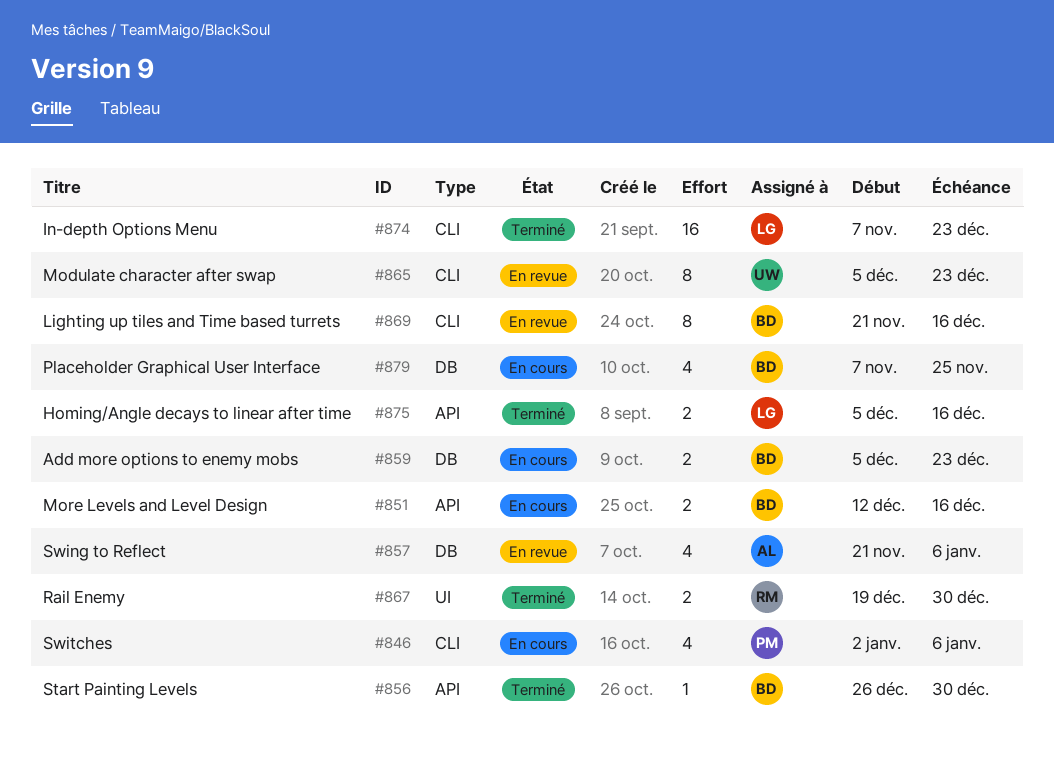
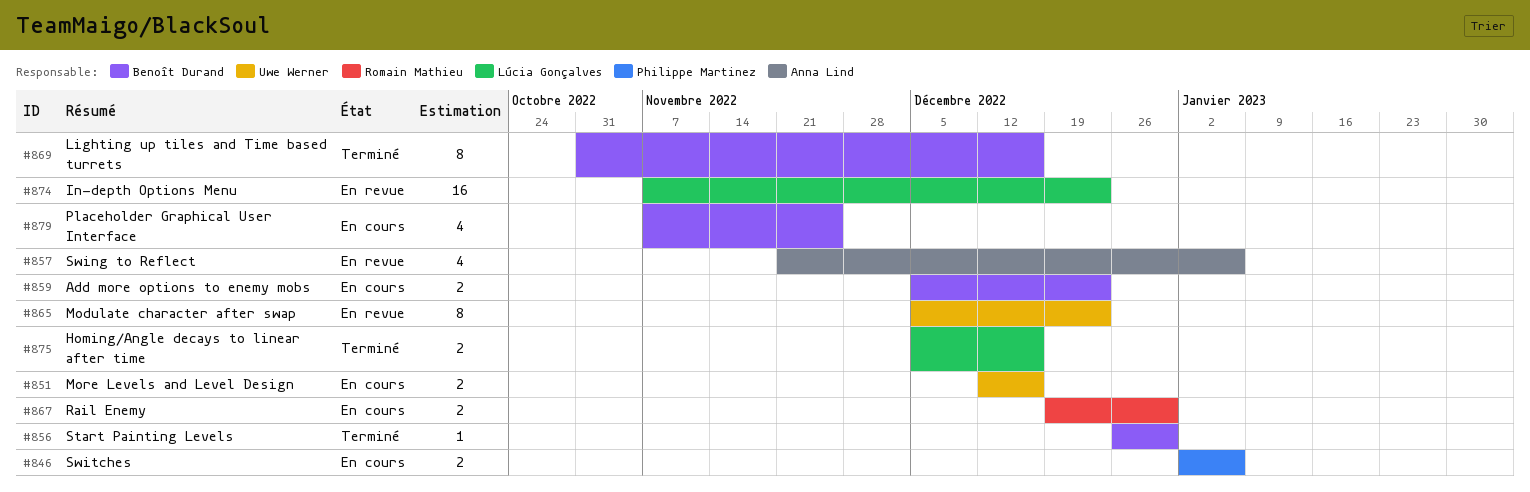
#846, estimate: 4 -> 2
#851, owner: Benoît Durand -> Uwe Werner
#867, status: Terminé -> En cours
#869, status: En revue -> Terminé
#869, start: Nov 21 -> Oct 31
#874, status: Terminé -> En revue

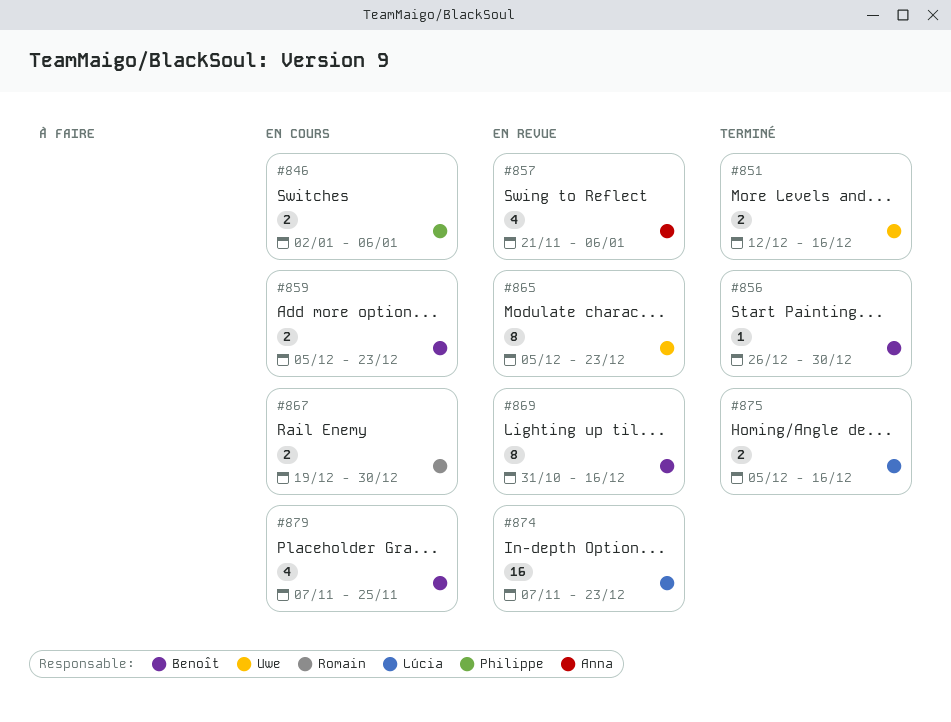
#851, status: En cours -> Terminé
#869, status: Terminé -> En revue

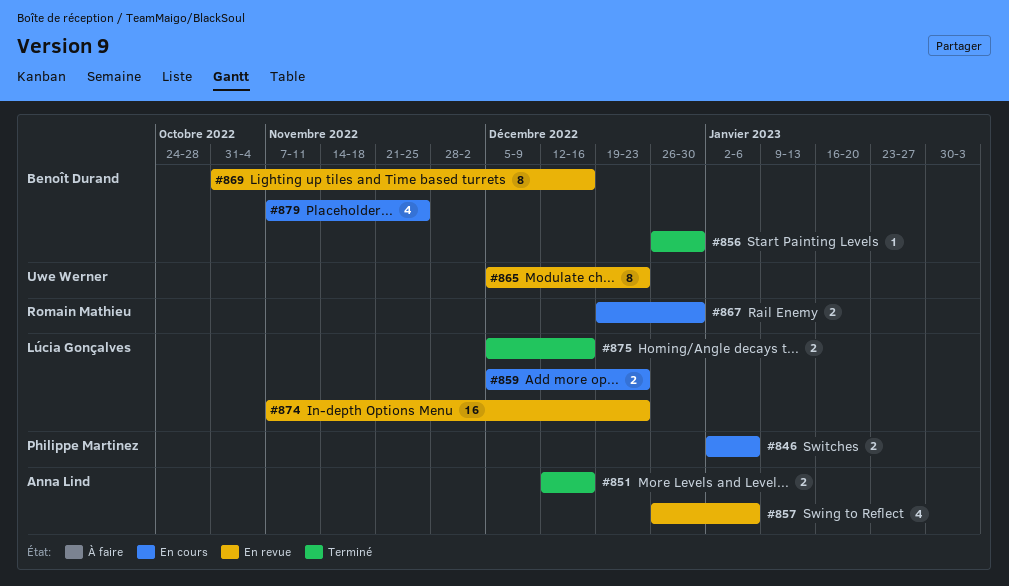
#851, owner: Uwe Werner -> Anna Lind
#857, start: Nov 21 -> Dec 26
#859, owner: Benoît Durand -> Lúcia Gonçalves

